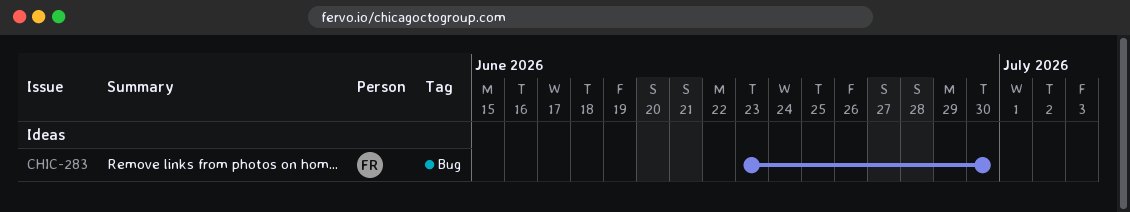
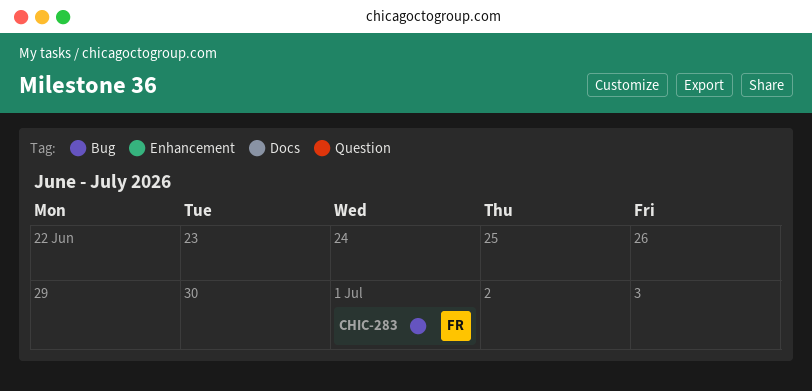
CHIC-283, due: Jun 30 -> Jul 1

